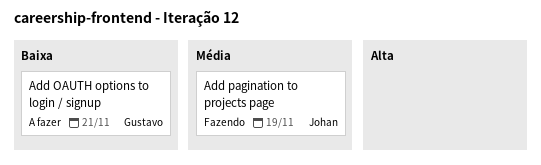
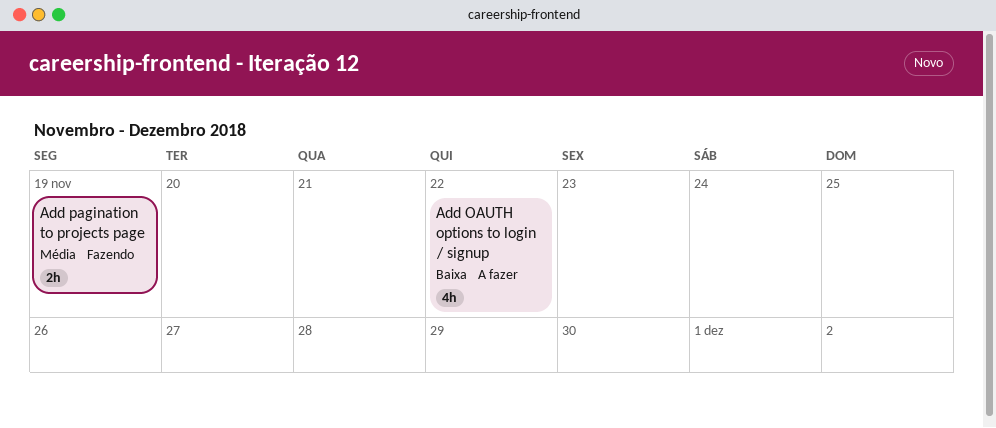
Add OAUTH options to login / signup, due: Nov 21 -> Nov 22

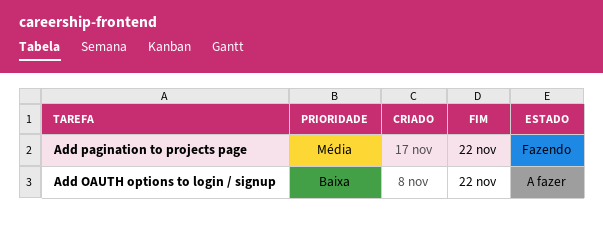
Add pagination to projects page, due: Nov 19 -> Nov 22

